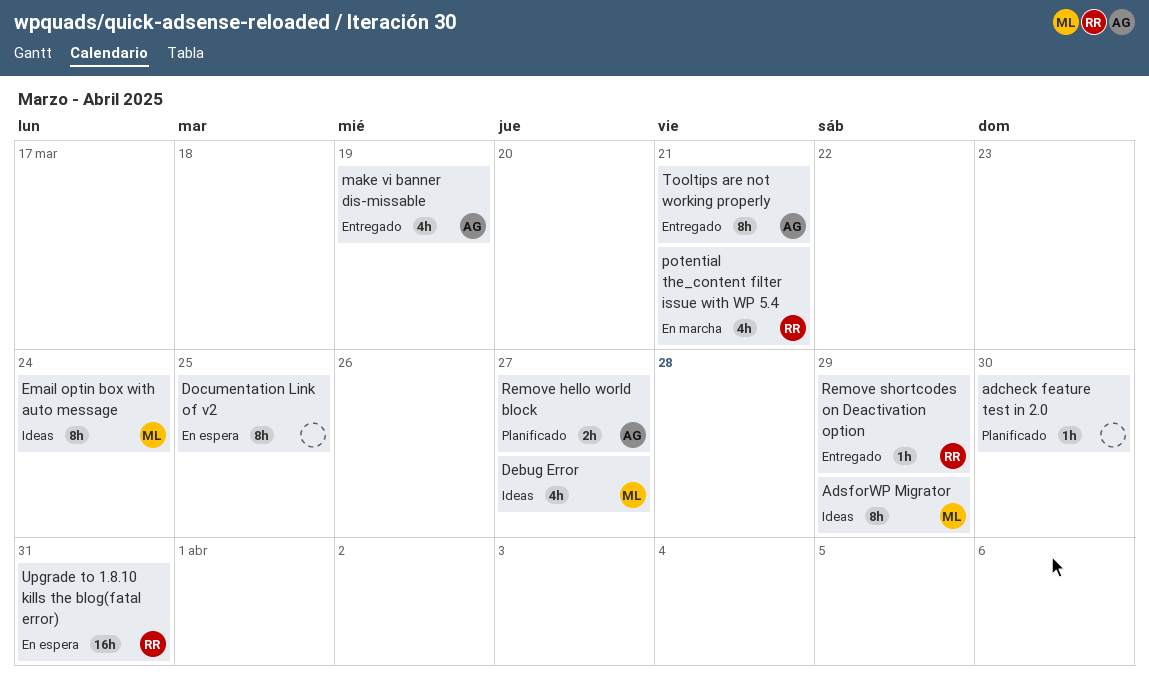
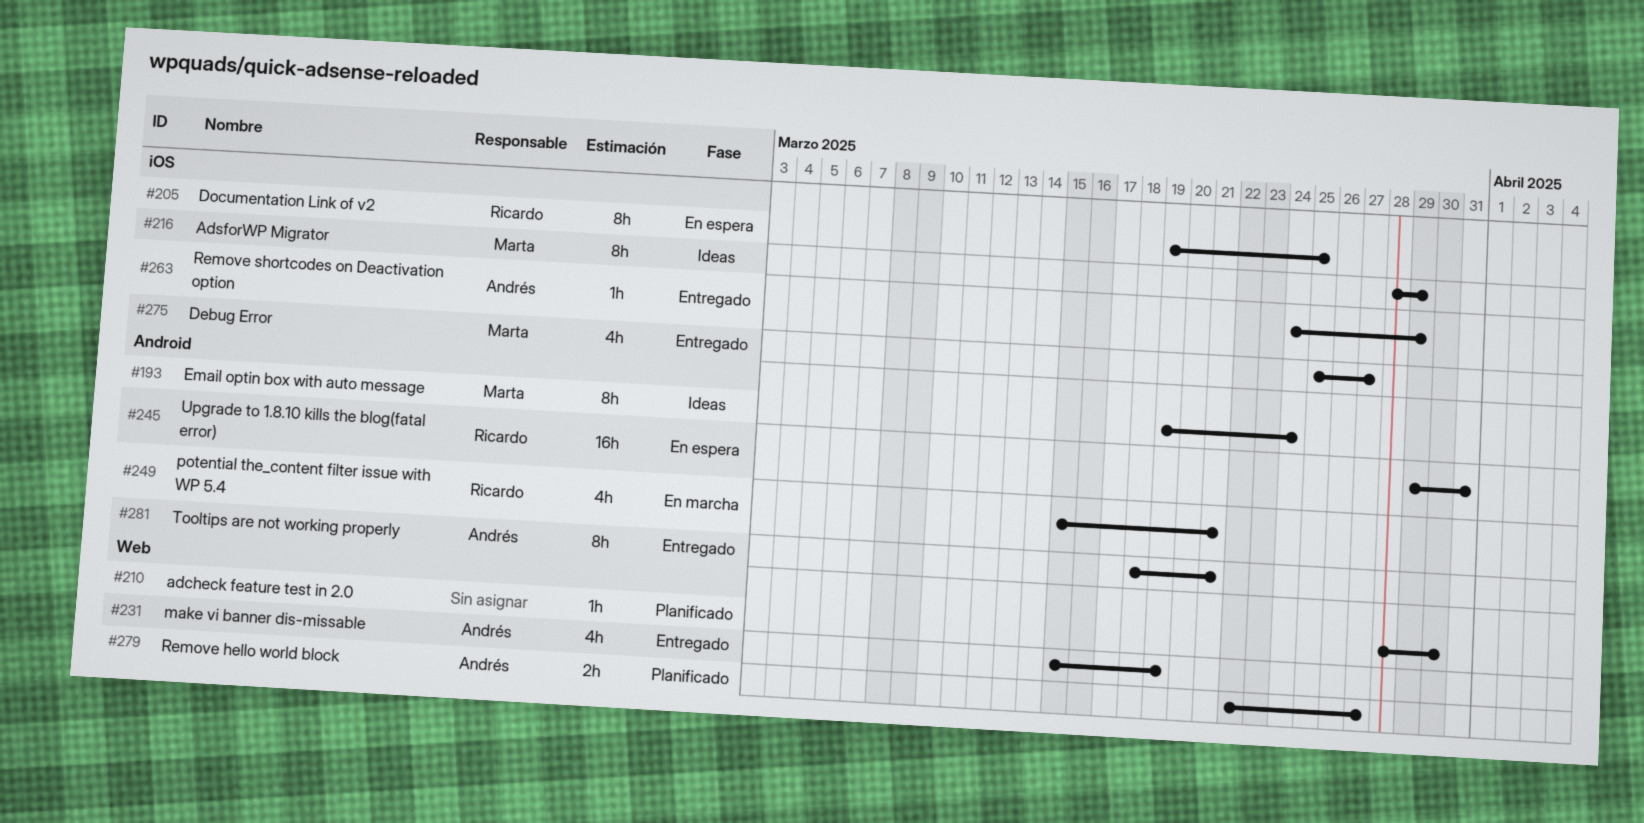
Debug Error, status: Ideas -> Entregado
Documentation Link of v2, owner: none -> Ricardo
Remove shortcodes on Deactivation option, owner: Ricardo -> Andrés

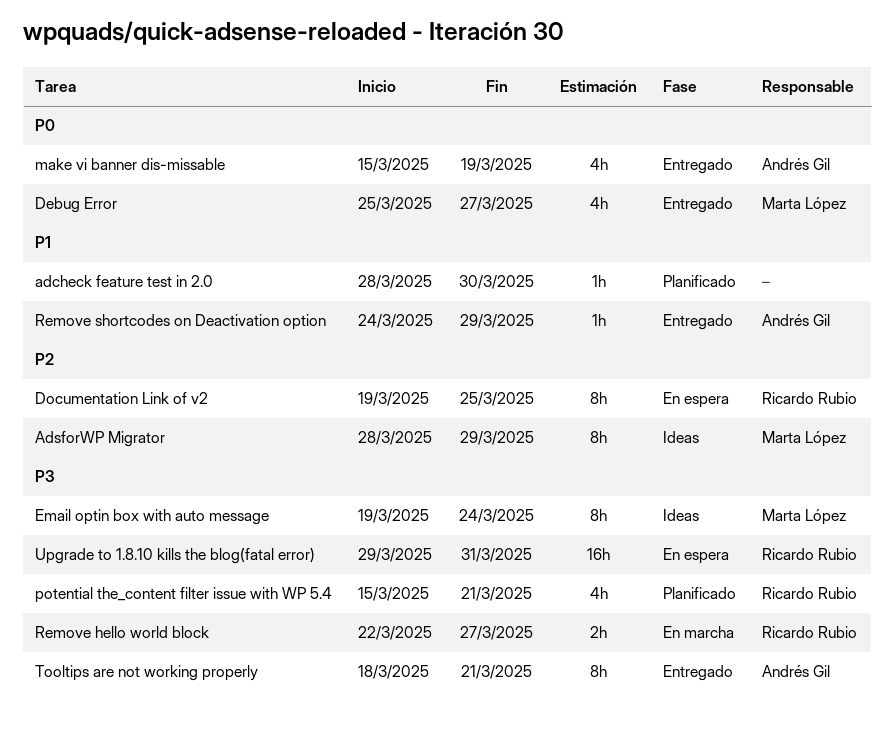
potential the_content filter issue with WP 5.4, status: En marcha -> Planificado
Remove hello world block, status: Planificado -> En marcha
Remove hello world block, owner: Andrés Gil -> Ricardo Rubio

